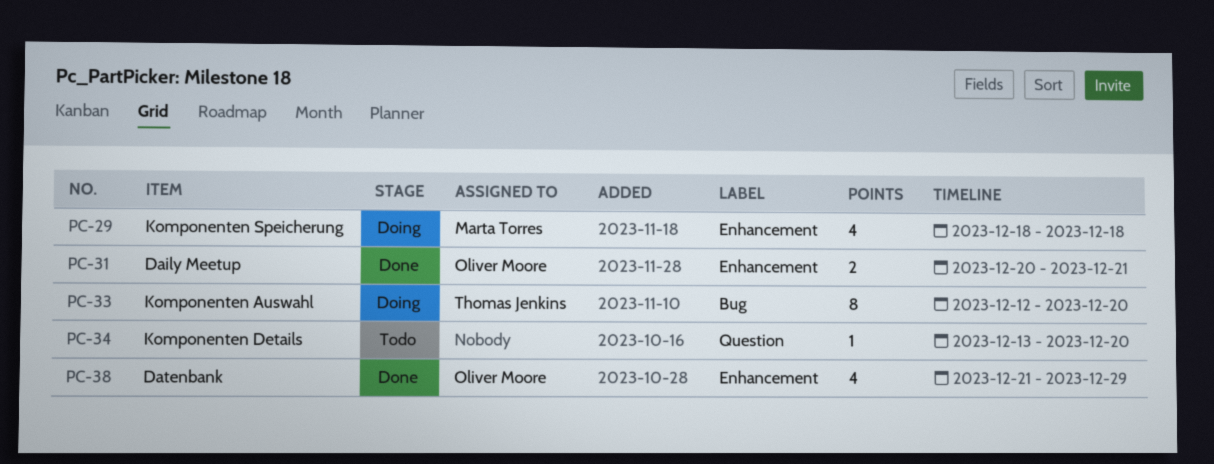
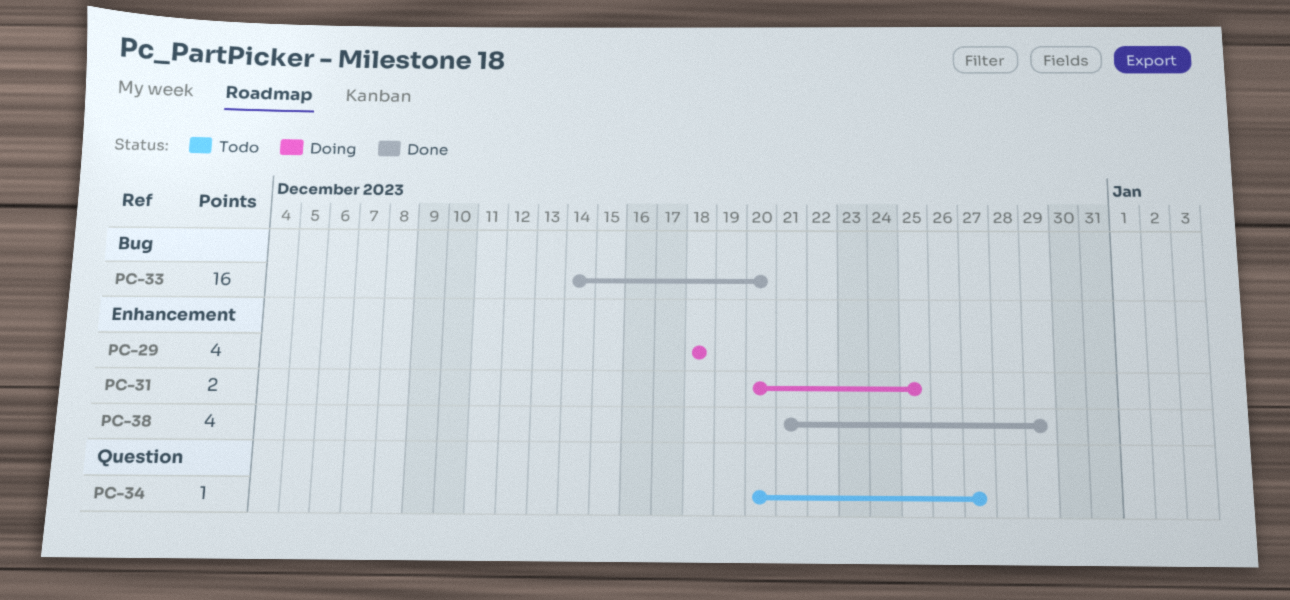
PC-31, status: Done -> Doing
PC-31, due: Dec 21 -> Dec 25
PC-33, status: Doing -> Done
PC-33, estimate: 8 -> 16
PC-33, start: Dec 12 -> Dec 14
PC-34, start: Dec 13 -> Dec 20
PC-34, due: Dec 20 -> Dec 27

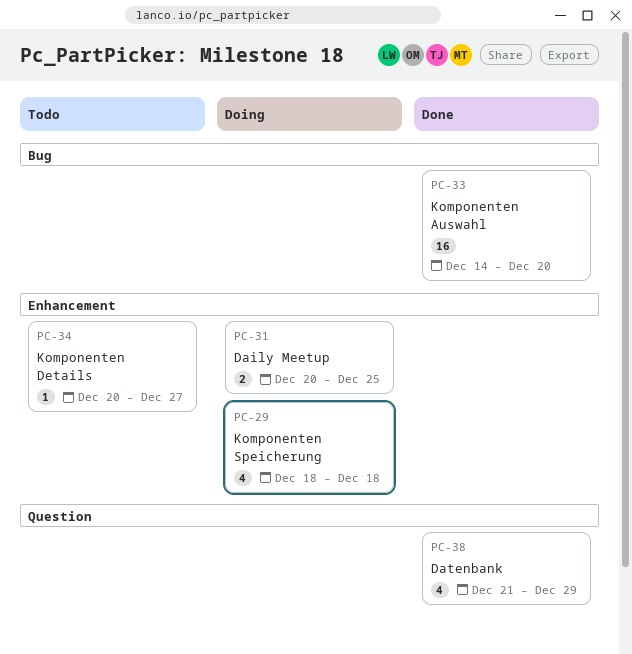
PC-34, label: Question -> Enhancement
PC-38, label: Enhancement -> Question

